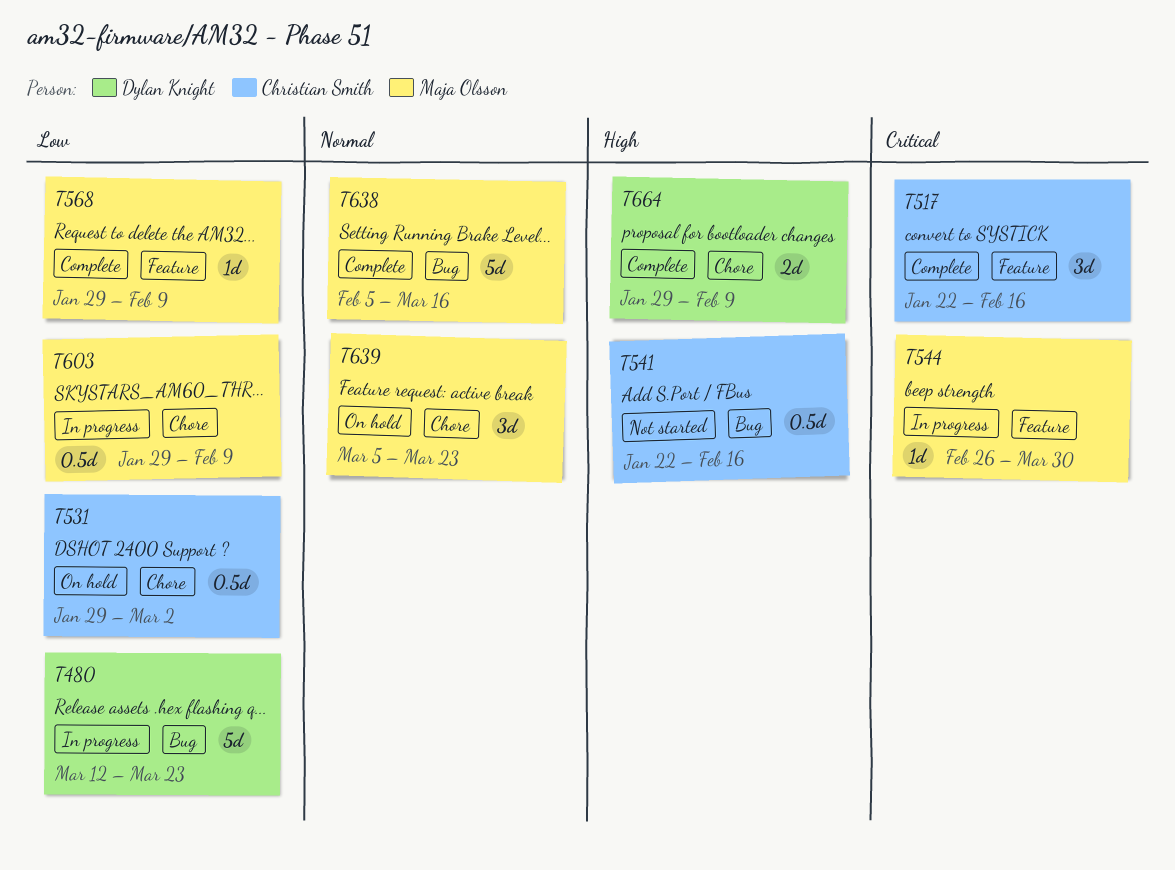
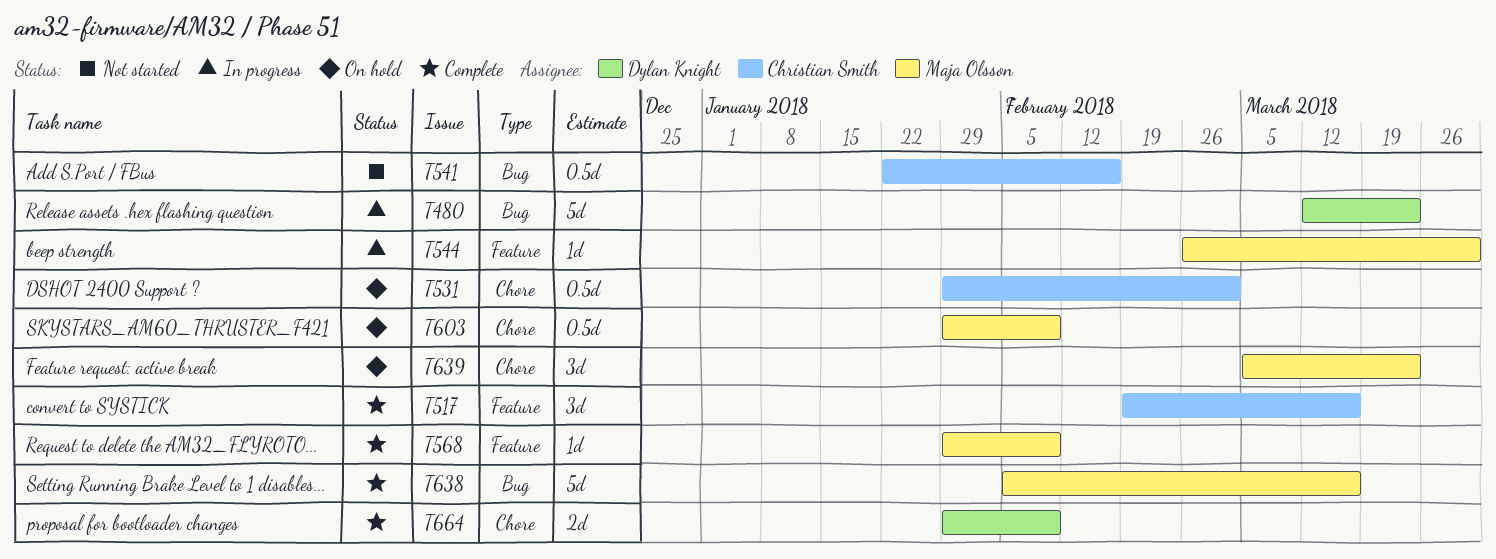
T517, start: Jan 22 -> Feb 19
T517, due: Feb 16 -> Mar 16
T603, status: In progress -> On hold

